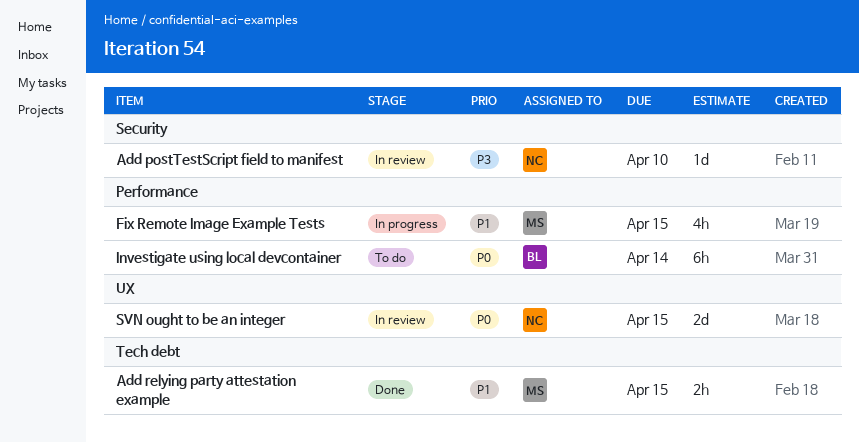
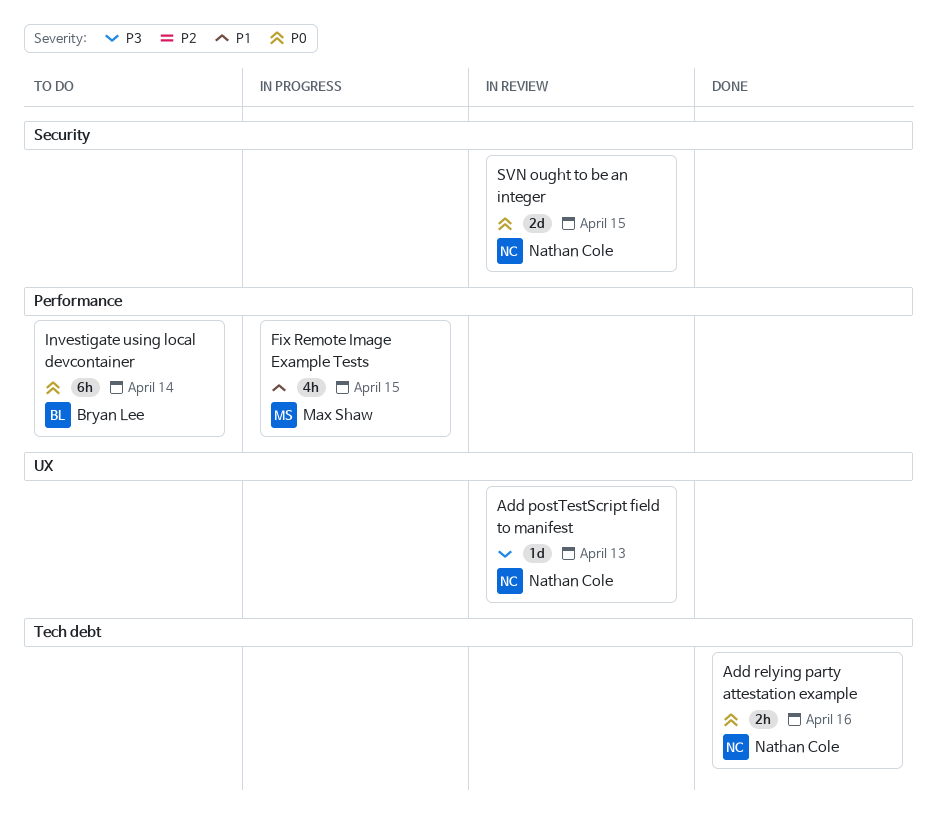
Add postTestScript field to manifest, label: Security -> UX
Add postTestScript field to manifest, due: Apr 10 -> Apr 13
Add relying party attestation example, owner: Max Shaw -> Nathan Cole
Add relying party attestation example, priority: P1 -> P0
Add relying party attestation example, due: Apr 15 -> Apr 16
SVN ought to be an integer, label: UX -> Security

